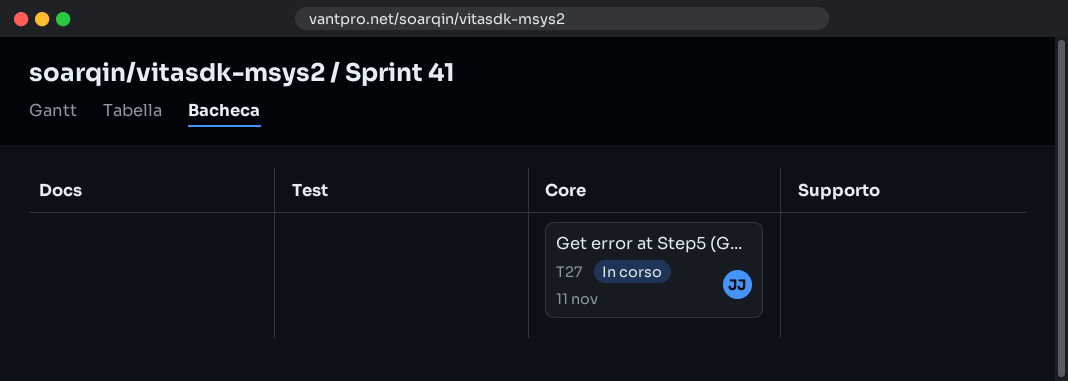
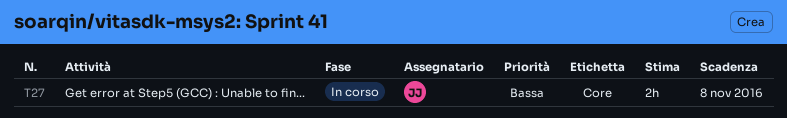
T27, due: Nov 11 -> Nov 8

